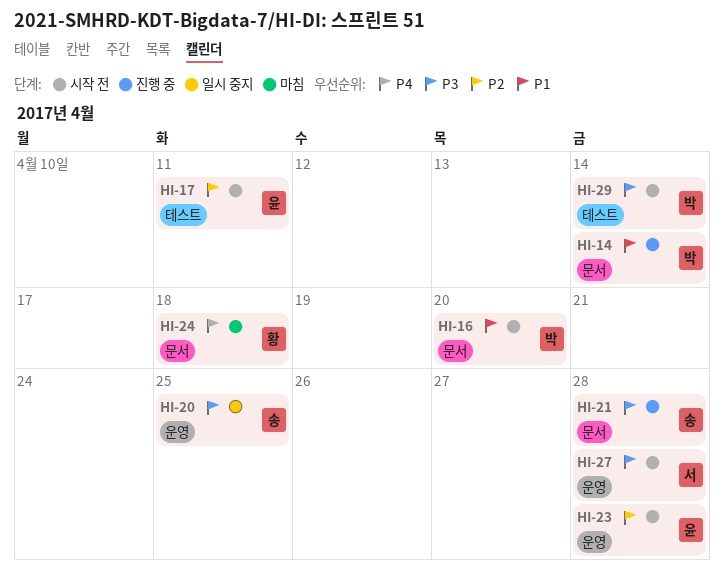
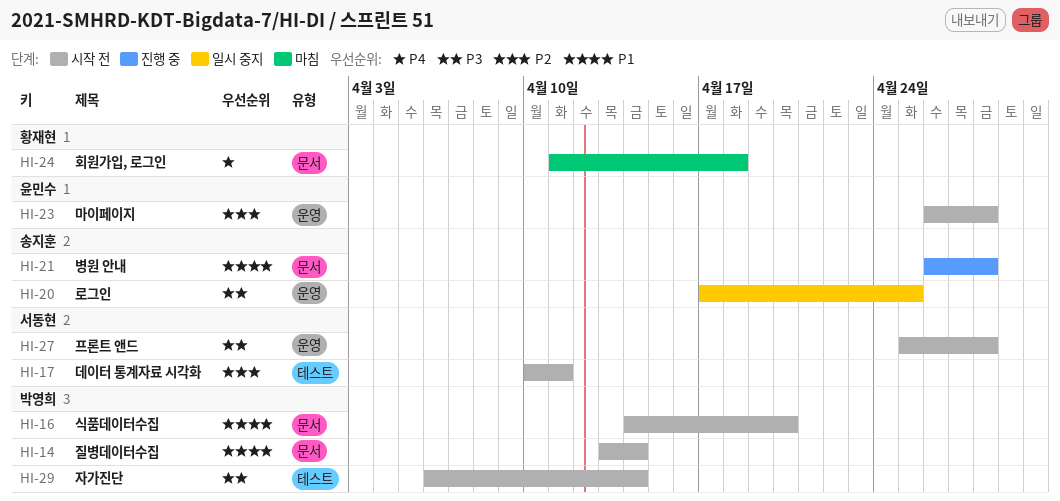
HI-14, status: 진행 중 -> 시작 전
HI-17, owner: 윤민수 -> 서동현
HI-21, priority: P3 -> P1

